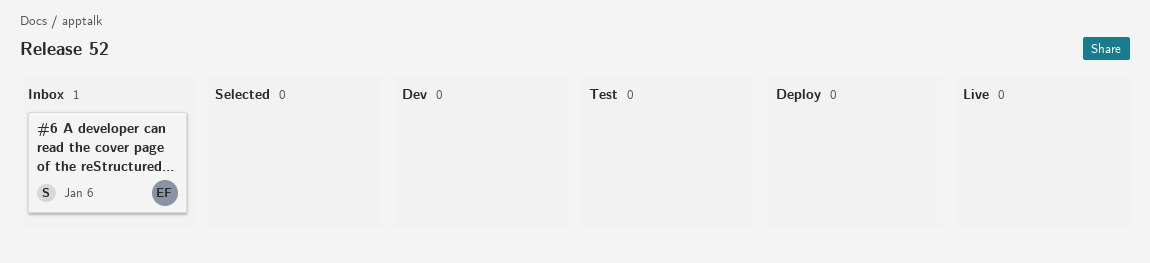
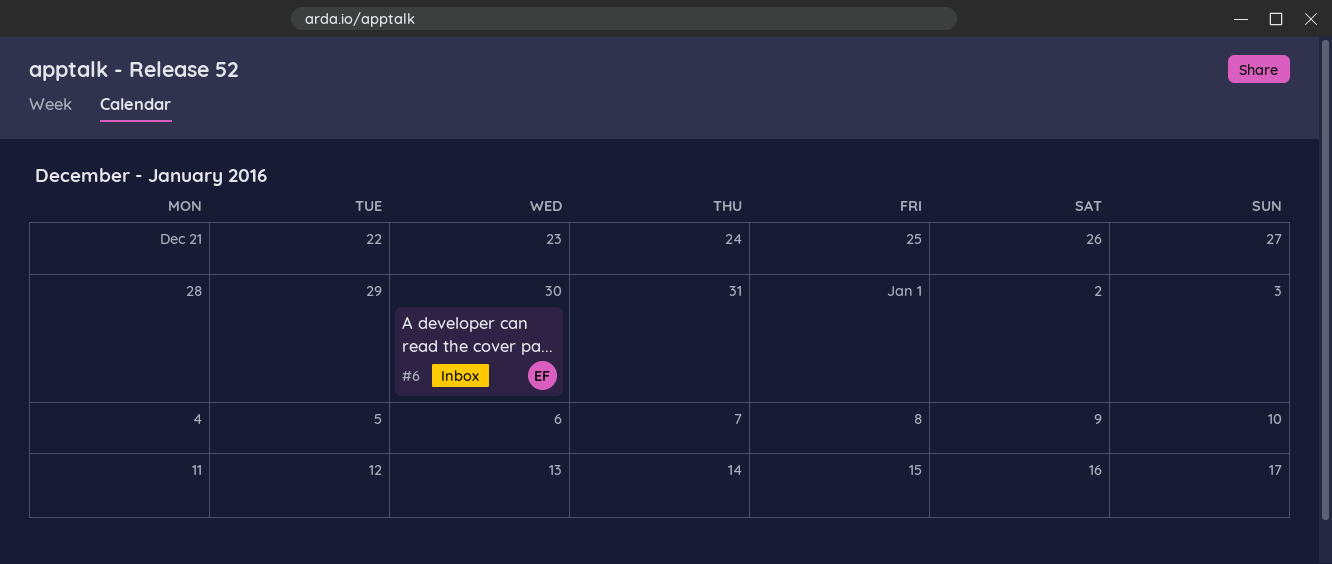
#6, due: Jan 6 -> Dec 30

